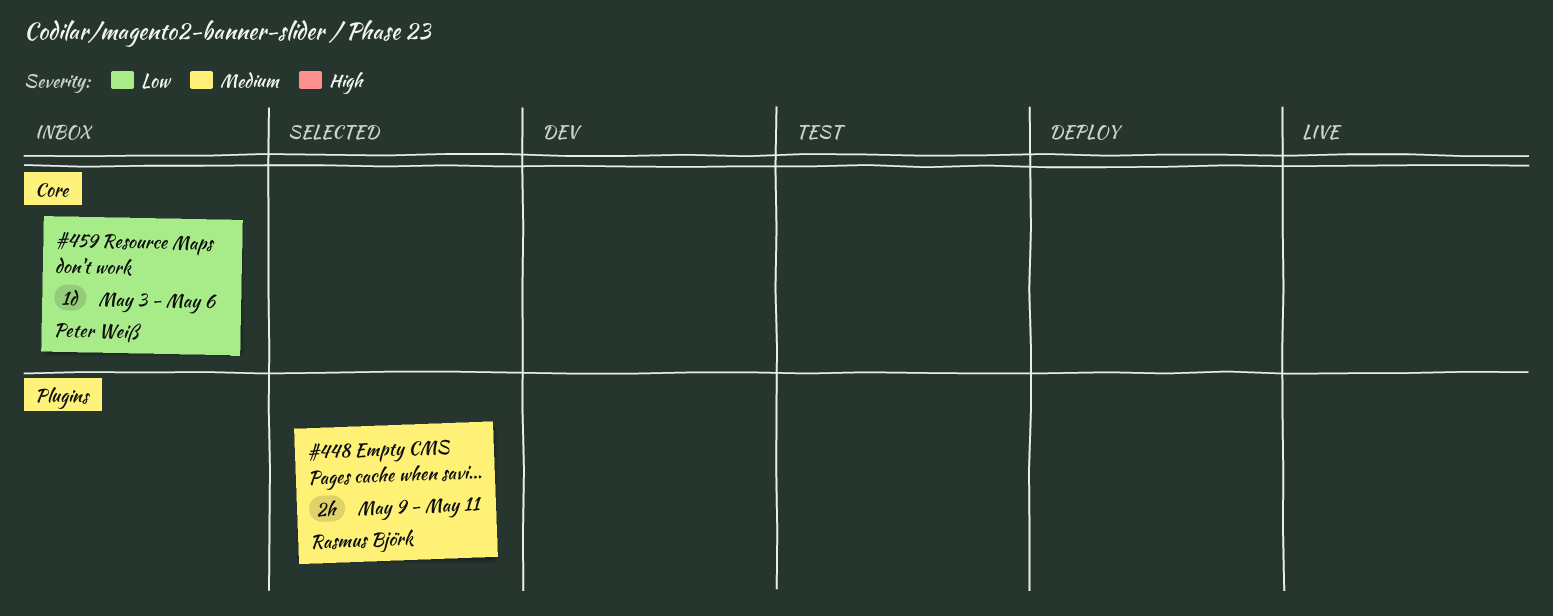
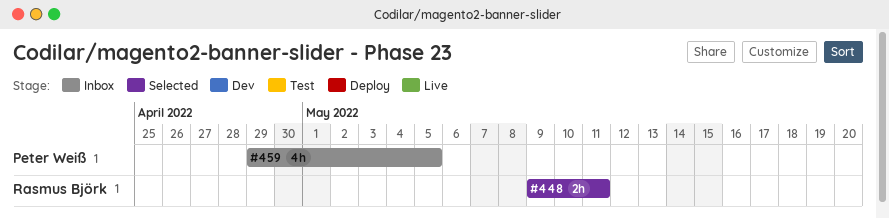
#459, estimate: 1d -> 4h
#459, start: May 3 -> Apr 29
#459, due: May 6 -> May 5

